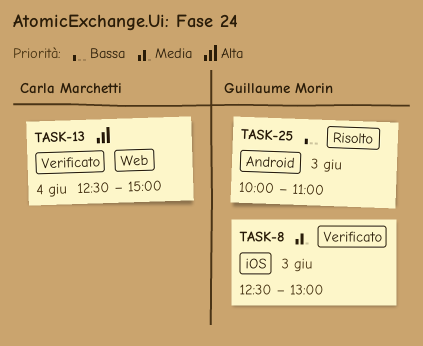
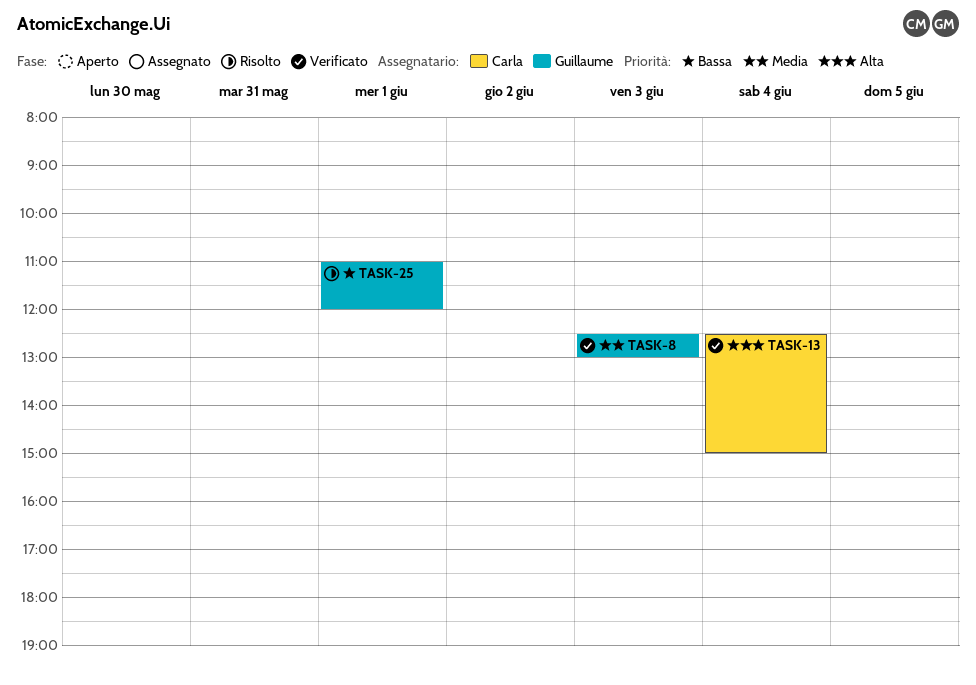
TASK-25, day: Jun 3 -> Jun 1
TASK-25, begins: 10:00 -> 11:00
TASK-25, ends: 11:00 -> 12:00

